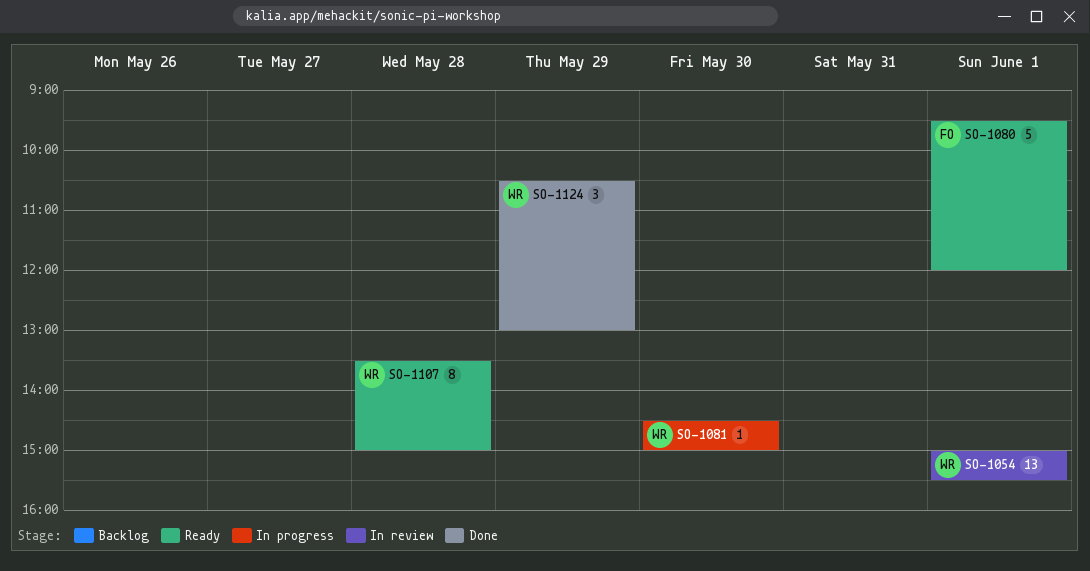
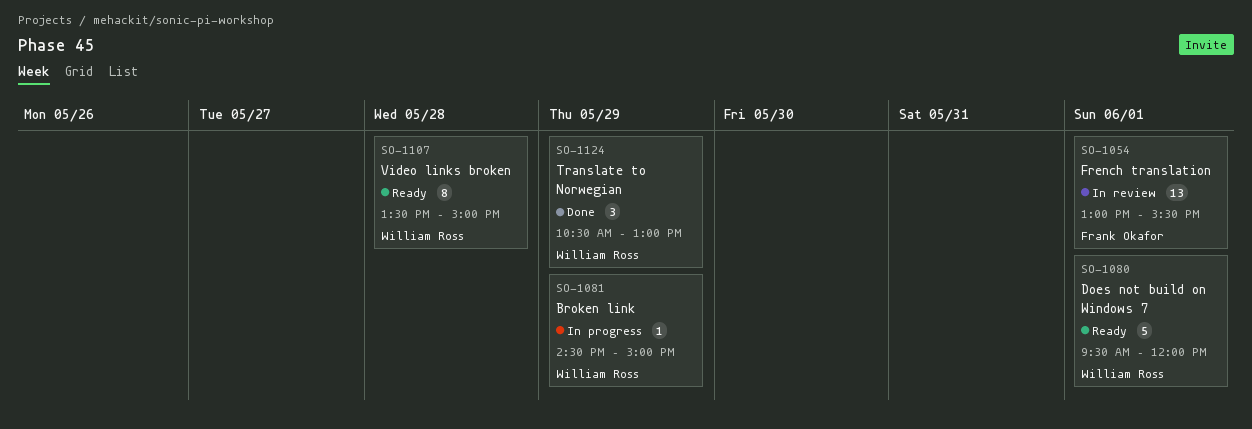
SO-1054, owner: William Ross -> Frank Okafor
SO-1054, begins: 15:00 -> 13:00
SO-1080, owner: Frank Okafor -> William Ross
SO-1081, day: May 30 -> May 29

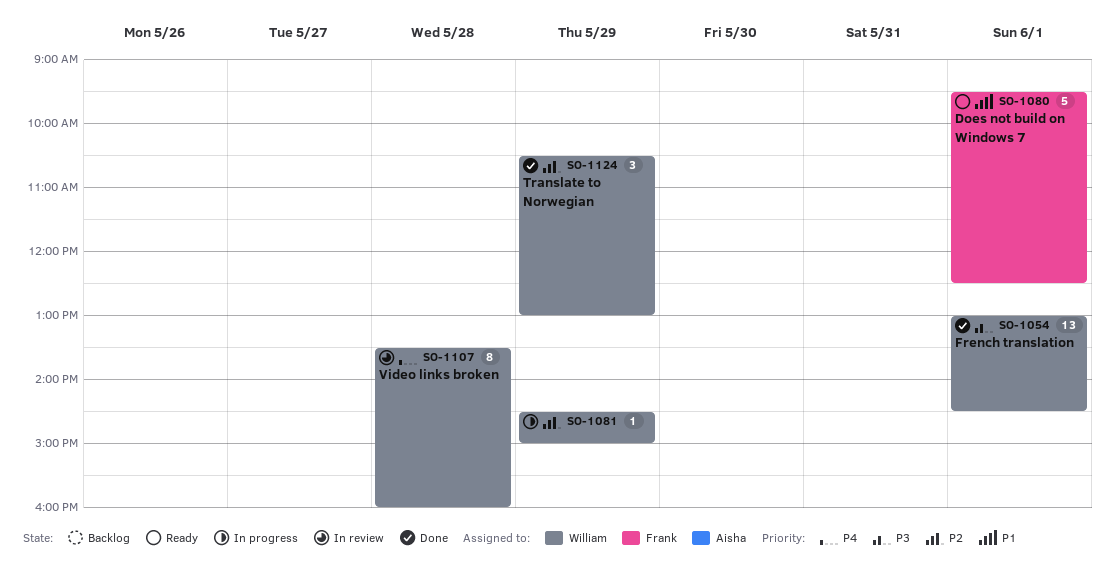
SO-1054, status: In review -> Done
SO-1054, owner: Frank Okafor -> William Ross
SO-1054, ends: 15:30 -> 14:30
SO-1080, owner: William Ross -> Frank Okafor
SO-1080, ends: 12:00 -> 12:30
SO-1107, status: Ready -> In review
SO-1107, ends: 15:00 -> 16:00

